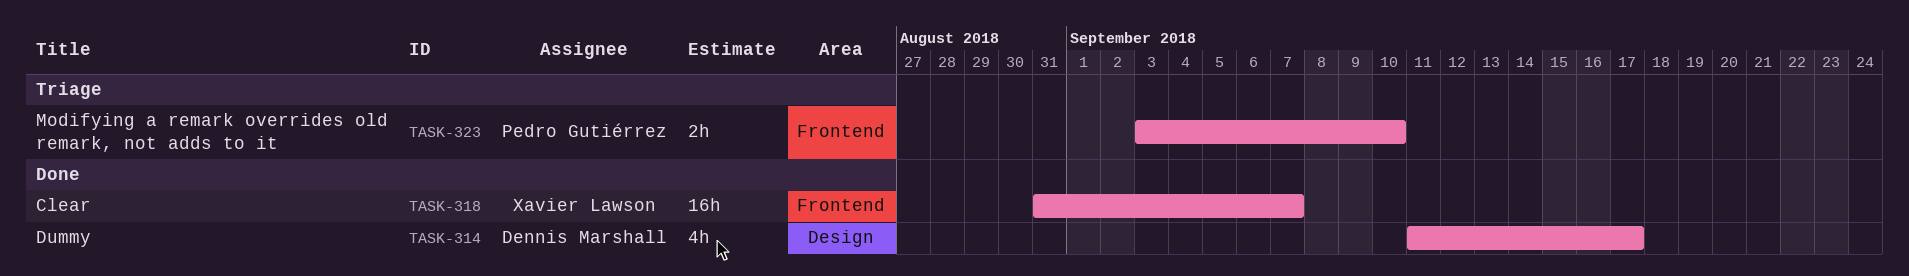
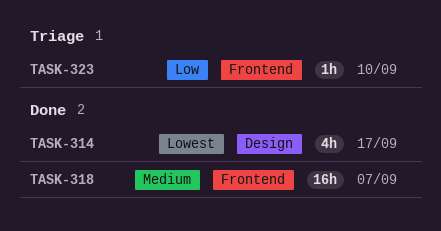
TASK-323, estimate: 2h -> 1h

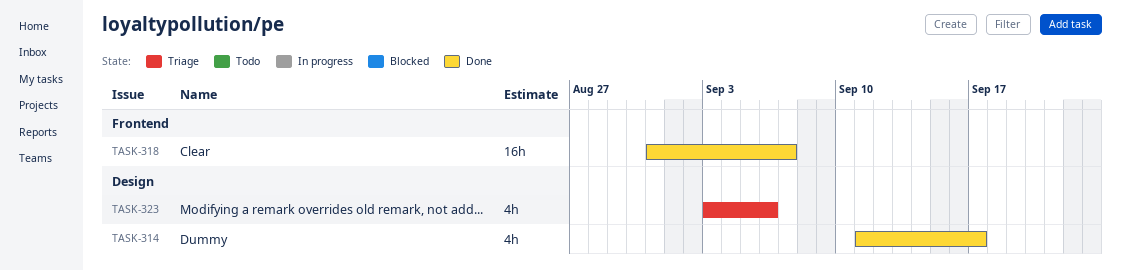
TASK-323, label: Frontend -> Design
TASK-323, estimate: 1h -> 4h
TASK-323, due: Sep 10 -> Sep 6

